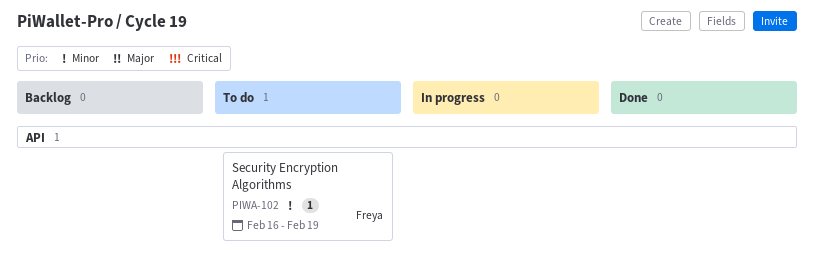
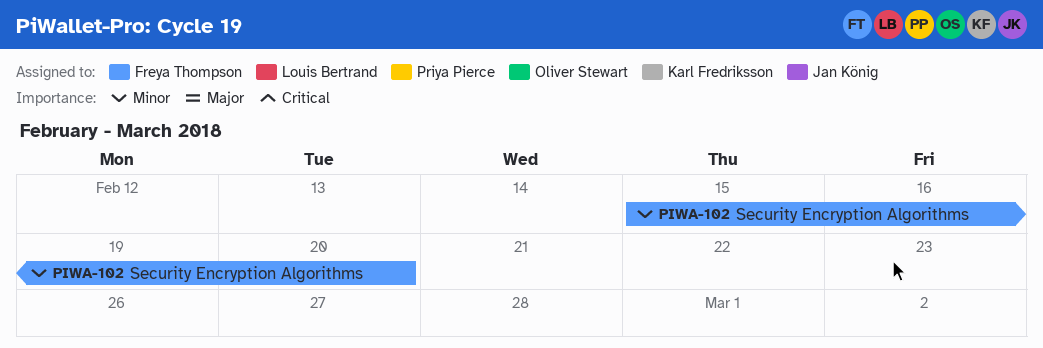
PIWA-102, start: Feb 16 -> Feb 15
PIWA-102, due: Feb 19 -> Feb 20

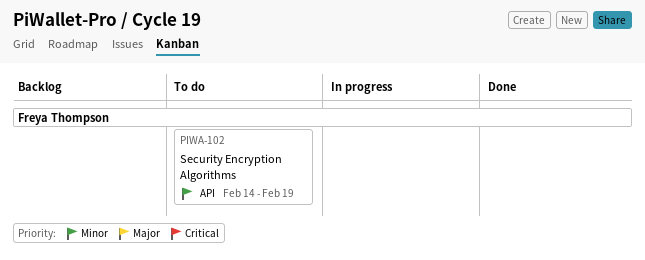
PIWA-102, start: Feb 15 -> Feb 14
PIWA-102, due: Feb 20 -> Feb 19

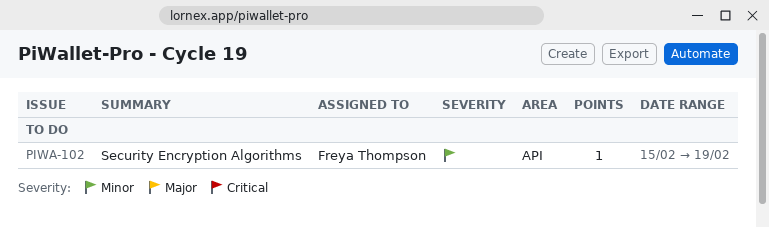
PIWA-102, start: Feb 14 -> Feb 15

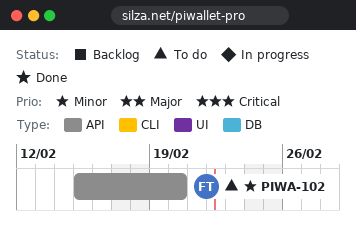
PIWA-102, due: Feb 19 -> Feb 20

